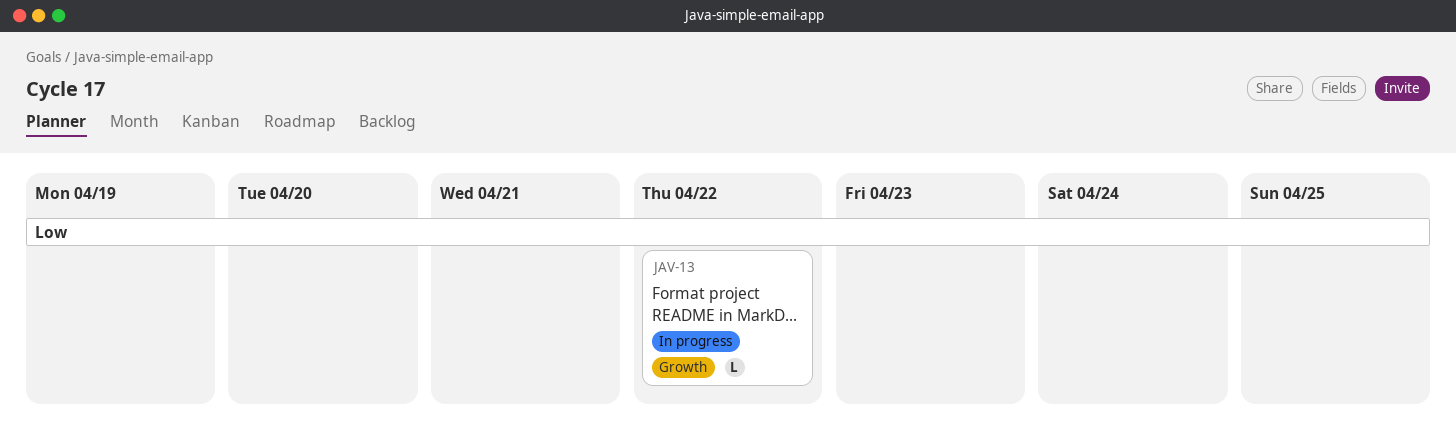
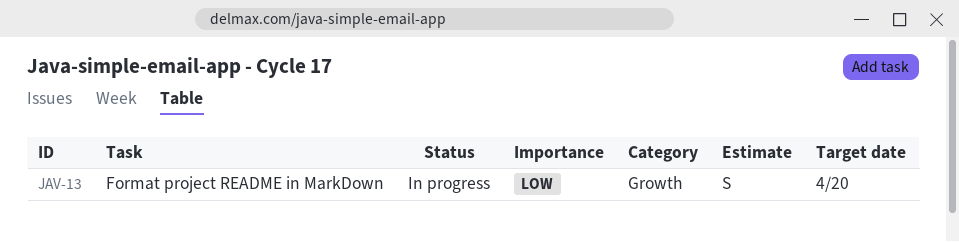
JAV-13, estimate: L -> S
JAV-13, due: Apr 22 -> Apr 20

